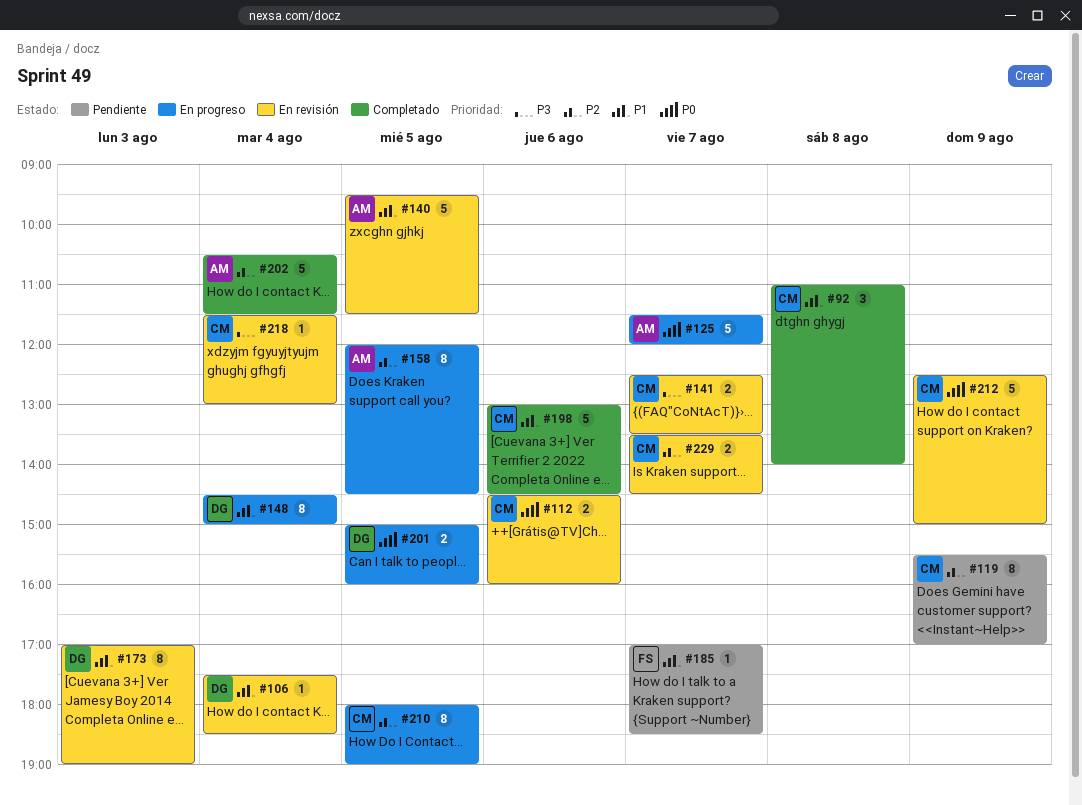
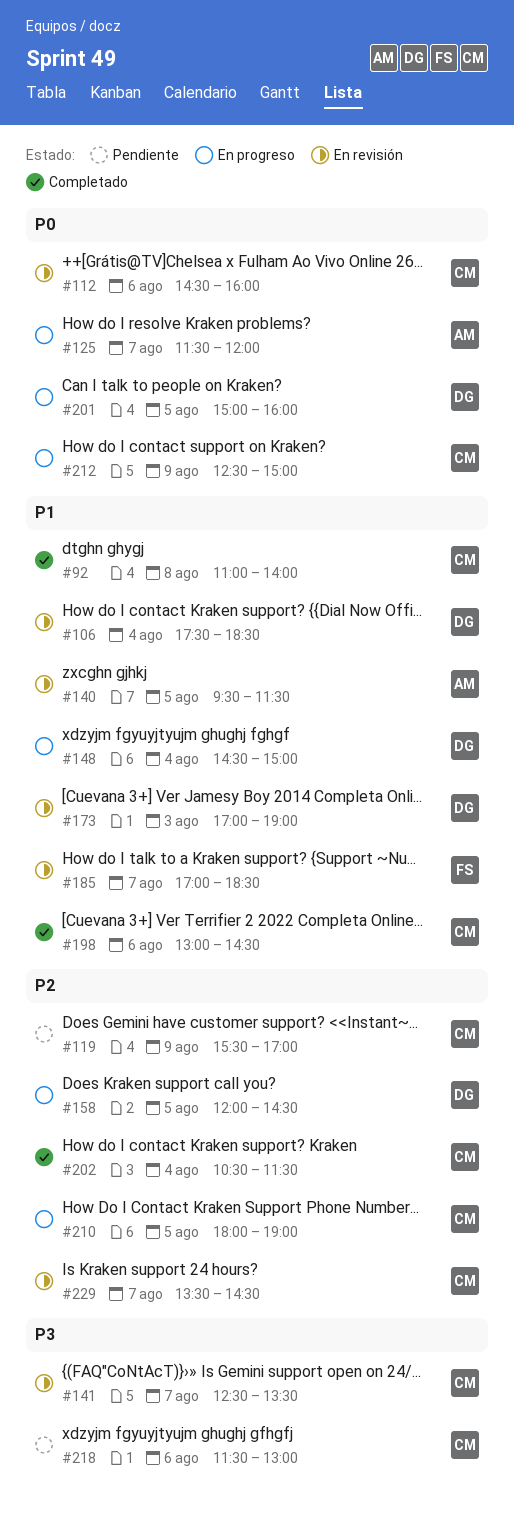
#158, owner: AM -> DG
#185, status: Pendiente -> En revisión
#202, owner: AM -> CM
#212, status: En revisión -> En progreso
#218, status: En revisión -> Pendiente
#218, day: Aug 4 -> Aug 6

